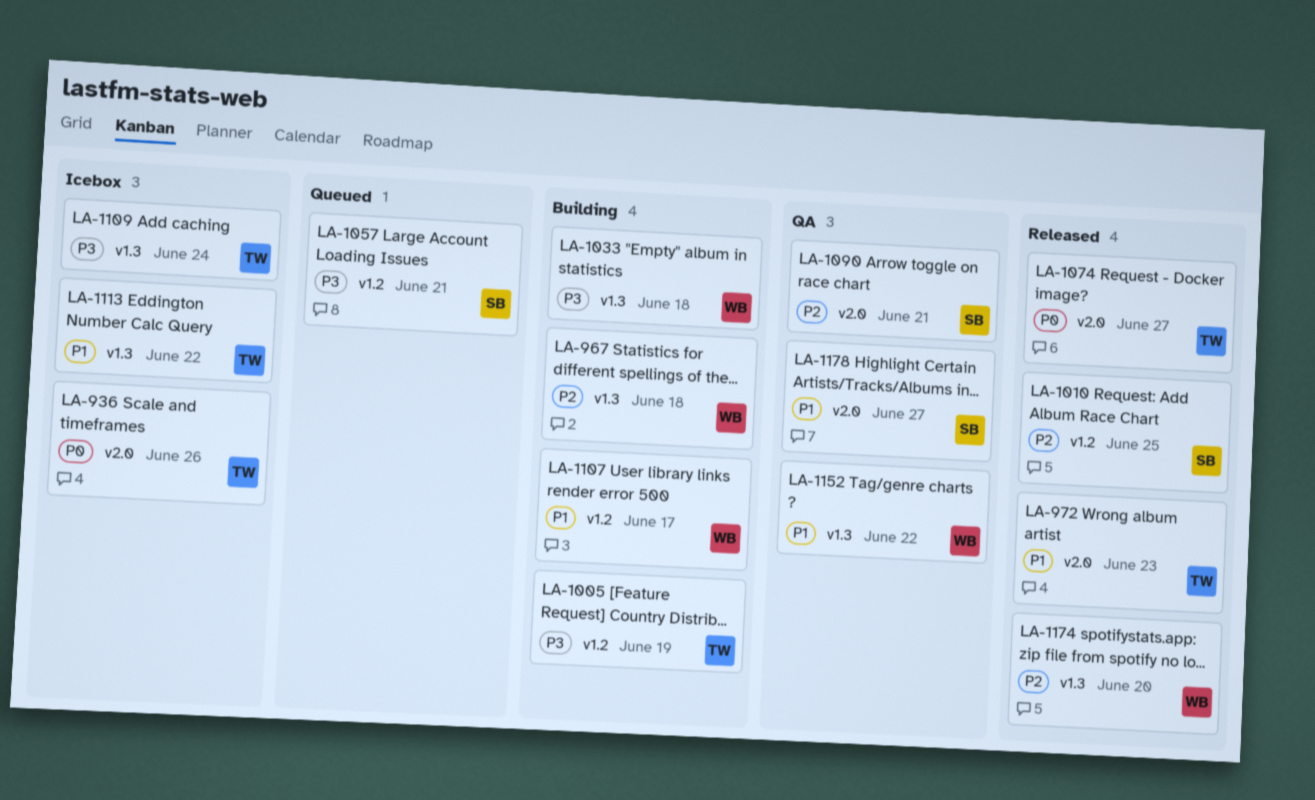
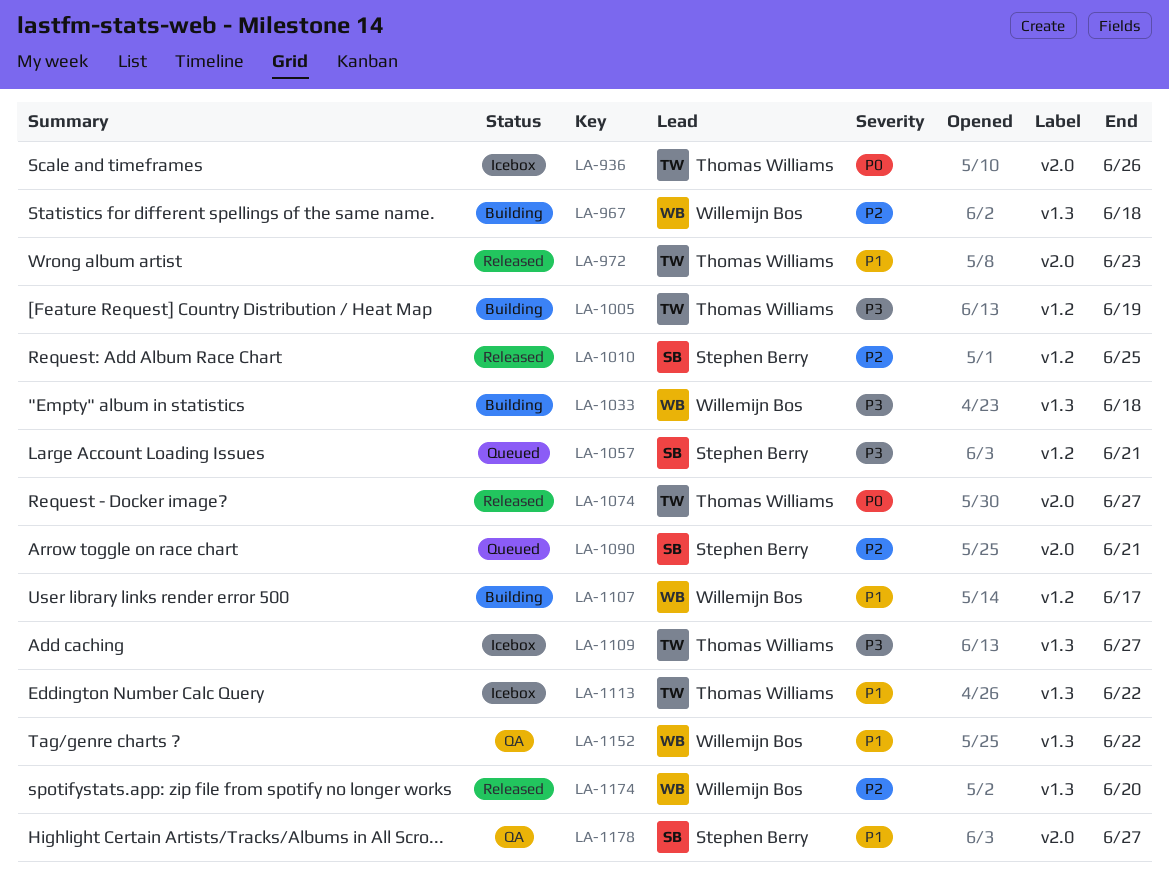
LA-1090, status: QA -> Queued
LA-1109, due: Jun 24 -> Jun 27

